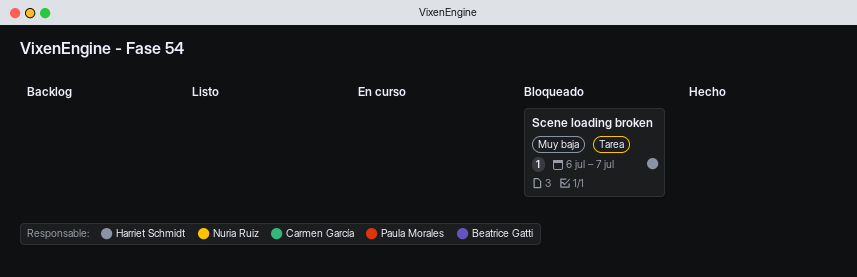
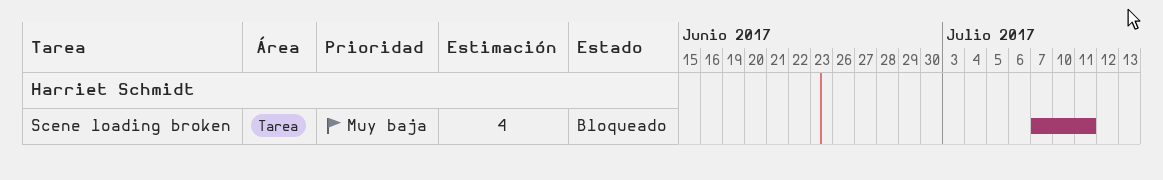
Scene loading broken, estimate: 1 -> 4
Scene loading broken, start: Jul 6 -> Jul 7
Scene loading broken, due: Jul 7 -> Jul 11

